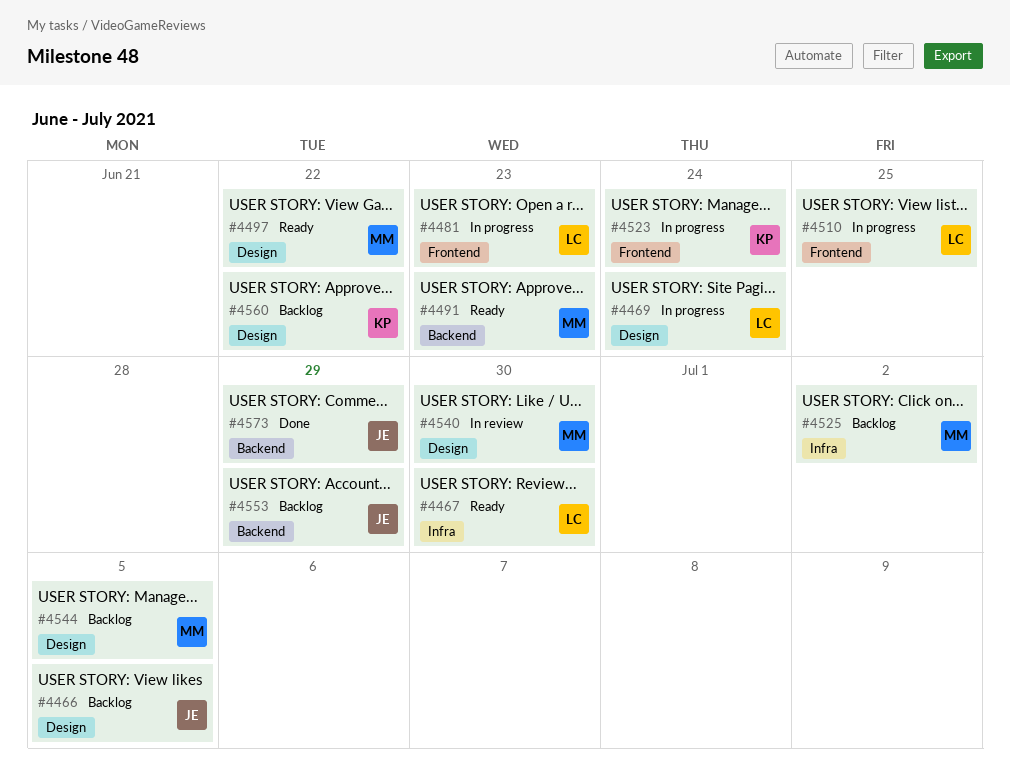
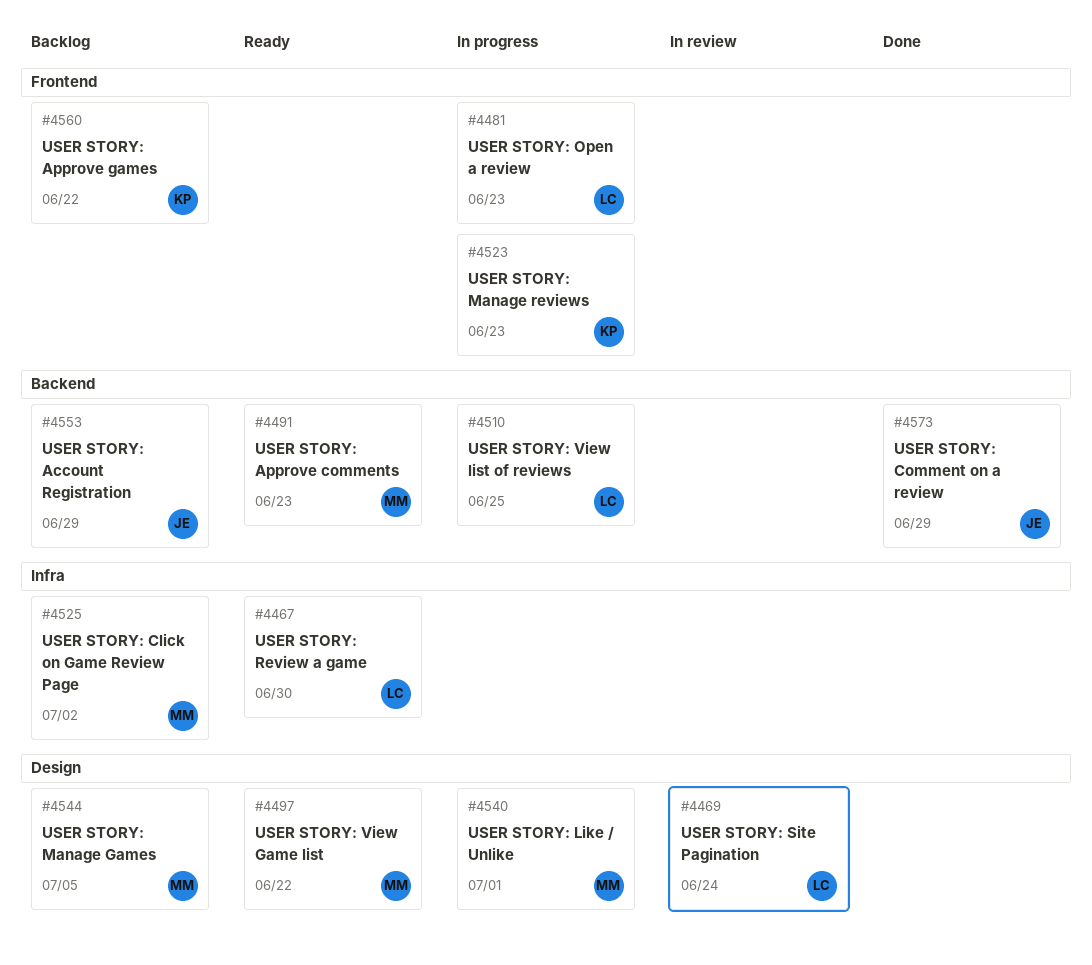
#4466: present -> none
#4469, status: In progress -> In review
#4510, label: Frontend -> Backend
#4523, due: Jun 24 -> Jun 23
#4540, status: In review -> In progress
#4540, due: Jun 30 -> Jul 1
#4560, label: Design -> Frontend

